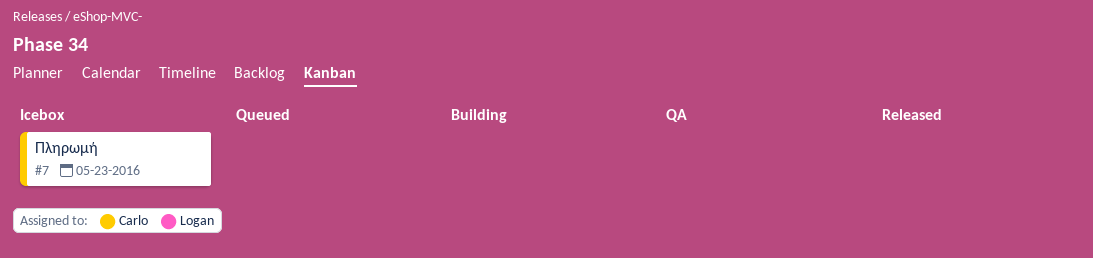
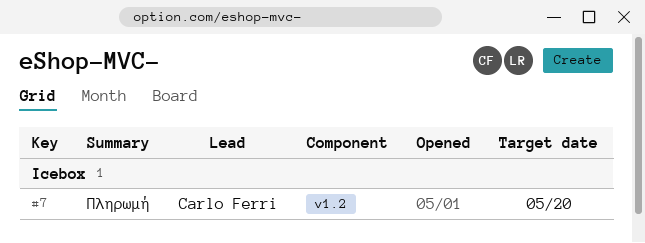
#7, due: May 23 -> May 20

